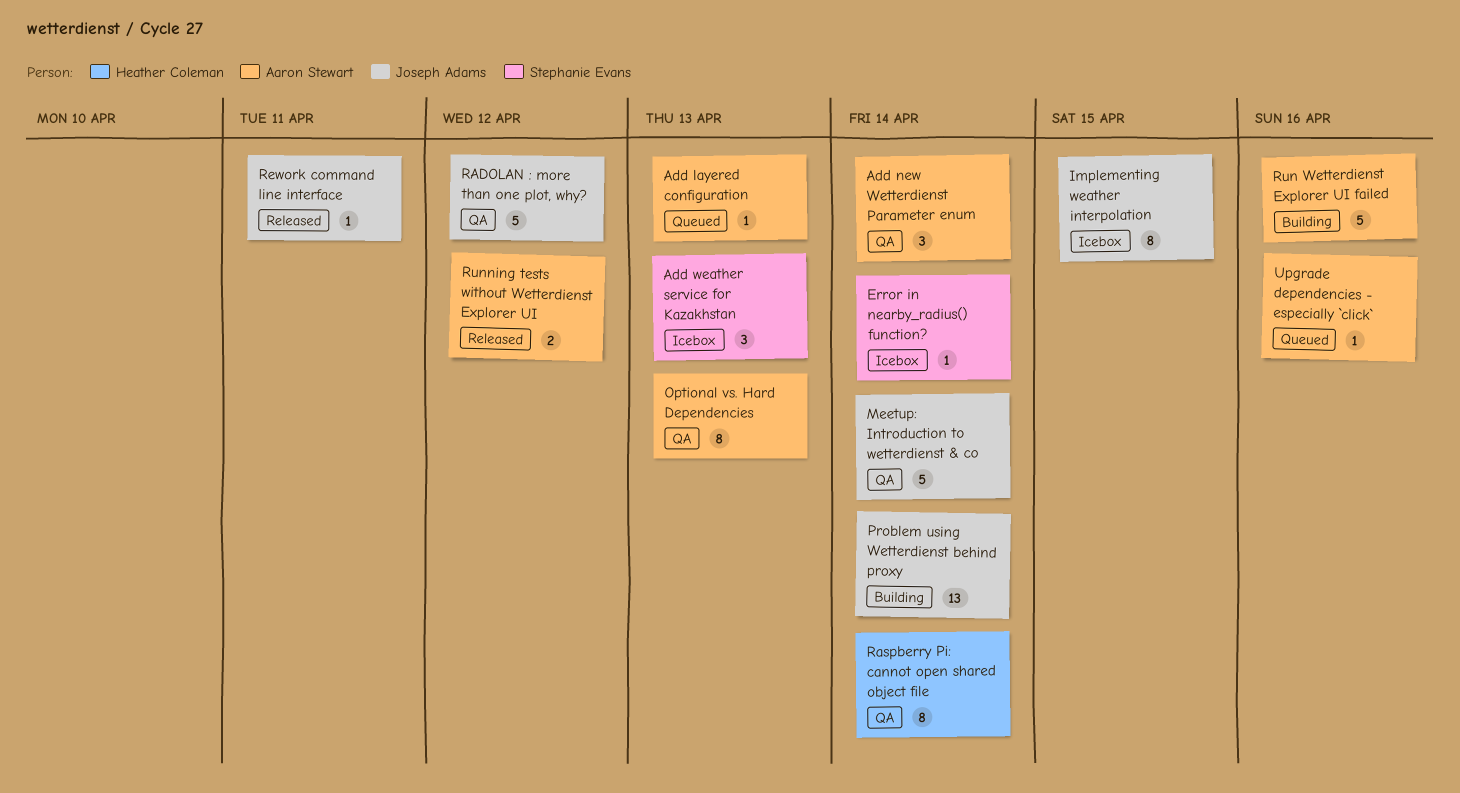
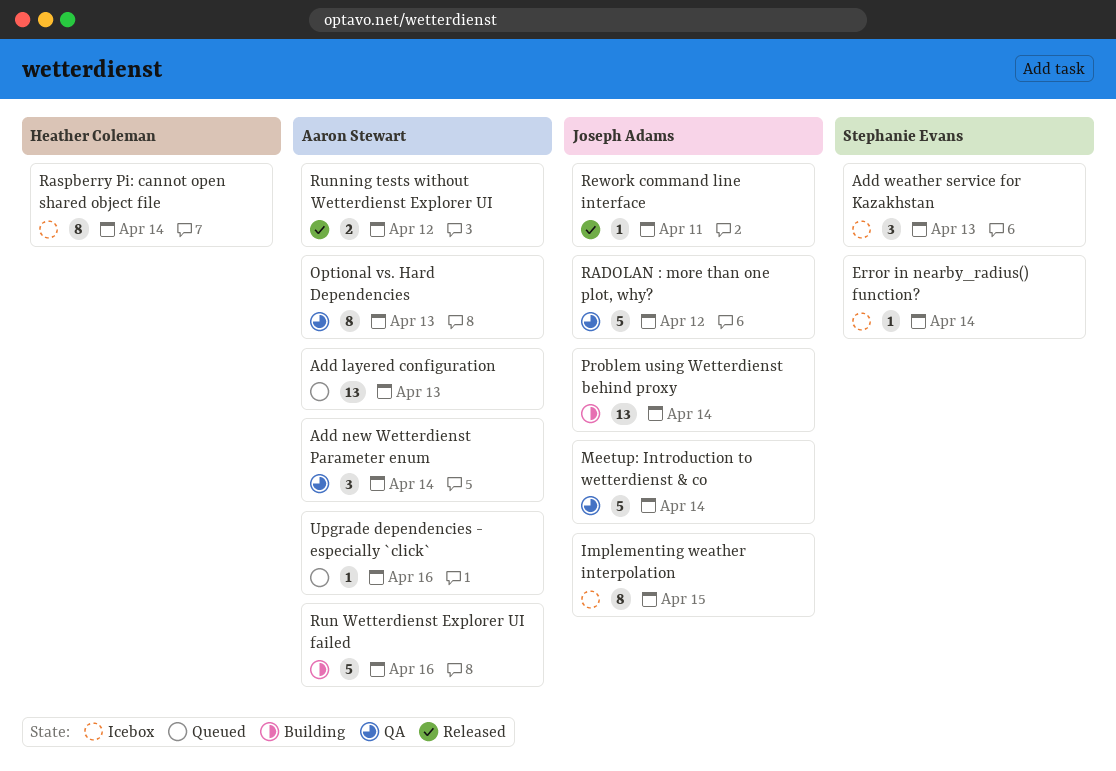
Add layered configuration, estimate: 1 -> 13
Raspberry Pi: cannot open shared object file, status: QA -> Icebox

